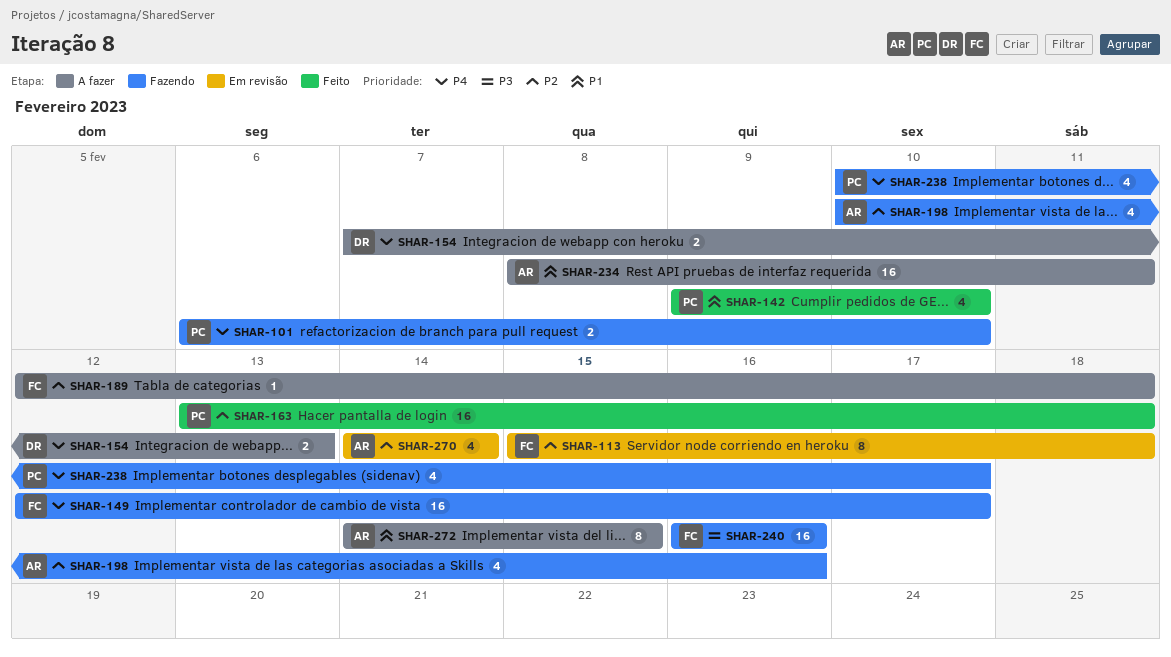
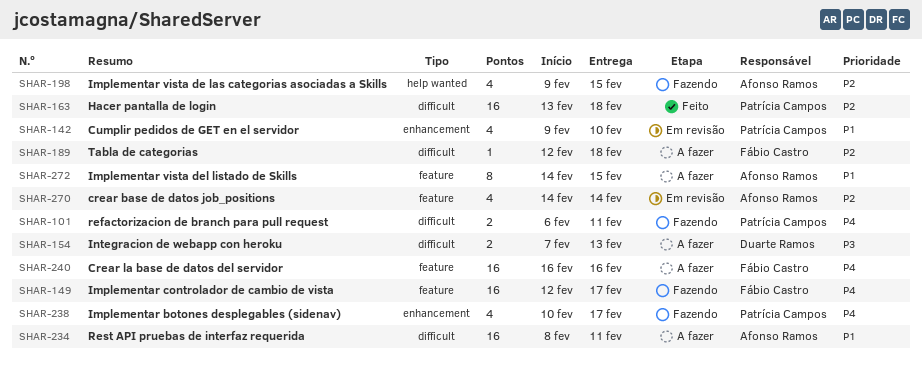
SHAR-101, due: Feb 10 -> Feb 11
SHAR-113: present -> none
SHAR-142, status: Feito -> Em revisão
SHAR-154, priority: P4 -> P3
SHAR-198, start: Feb 10 -> Feb 9
SHAR-198, due: Feb 16 -> Feb 15
SHAR-240, status: Fazendo -> A fazer
SHAR-240, priority: P3 -> P4

